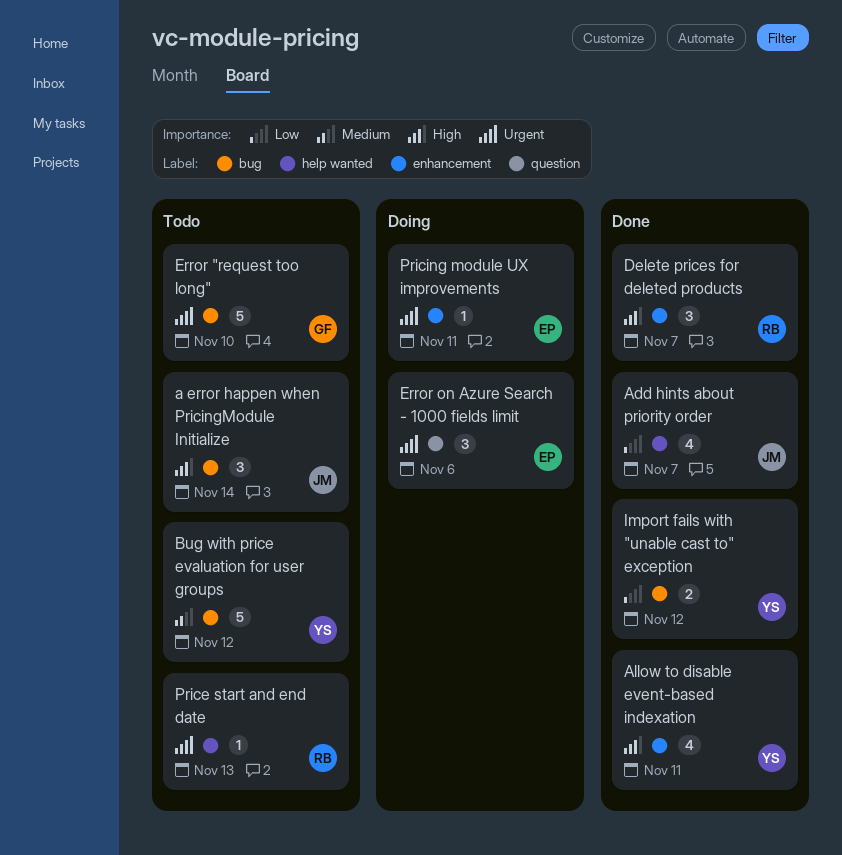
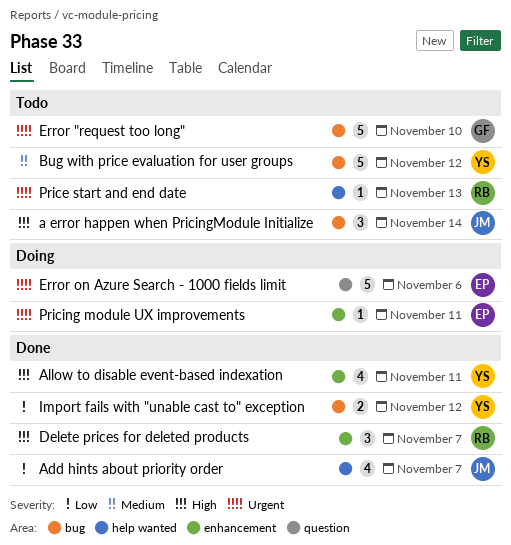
Error on Azure Search - 1000 fields limit, estimate: 3 -> 5

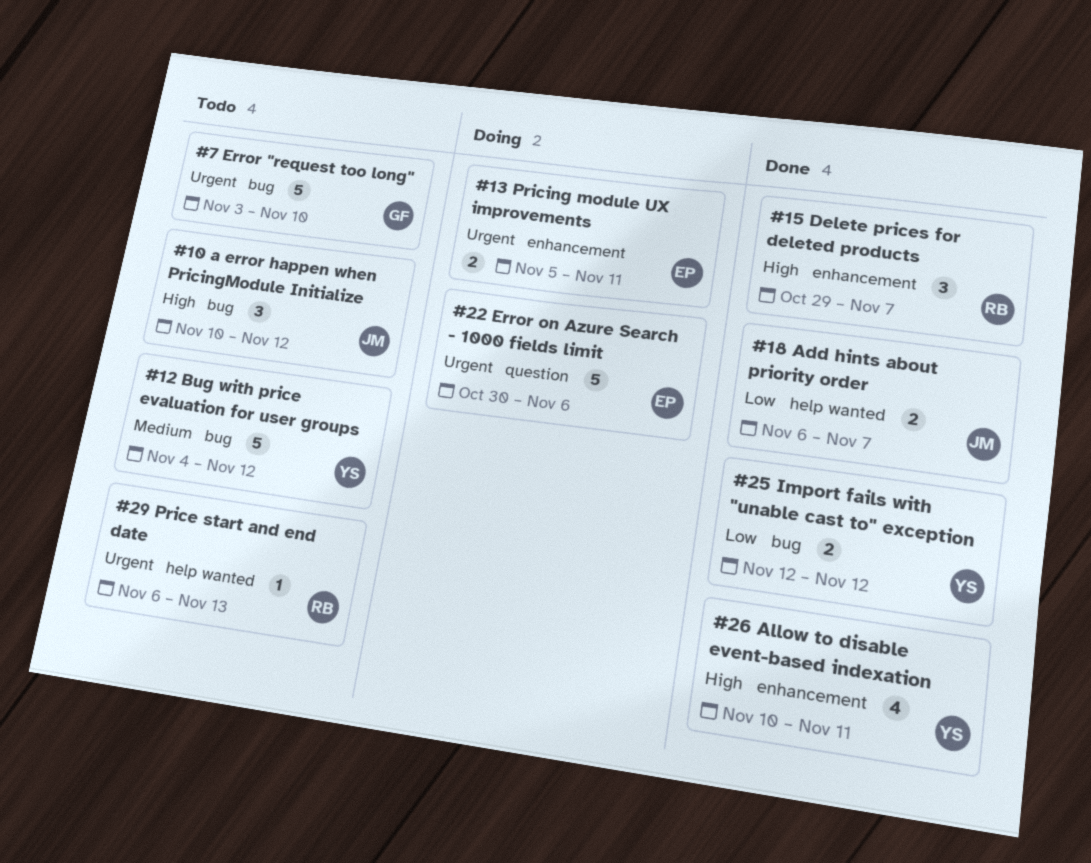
a error happen when PricingModule Initialize, due: Nov 14 -> Nov 12
Add hints about priority order, estimate: 4 -> 2
Pricing module UX improvements, estimate: 1 -> 2

